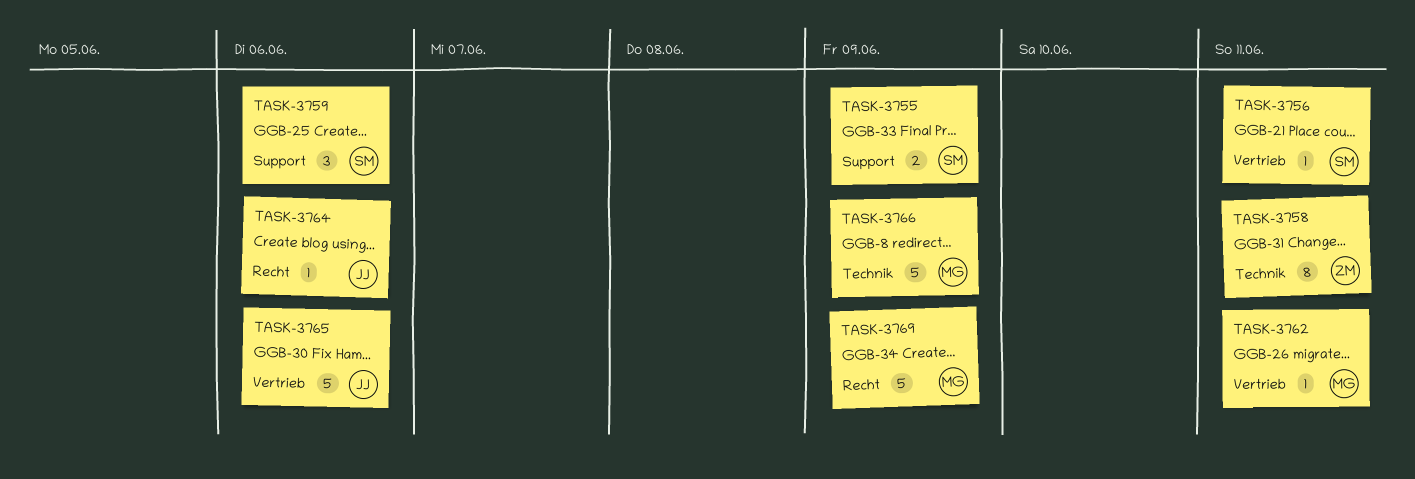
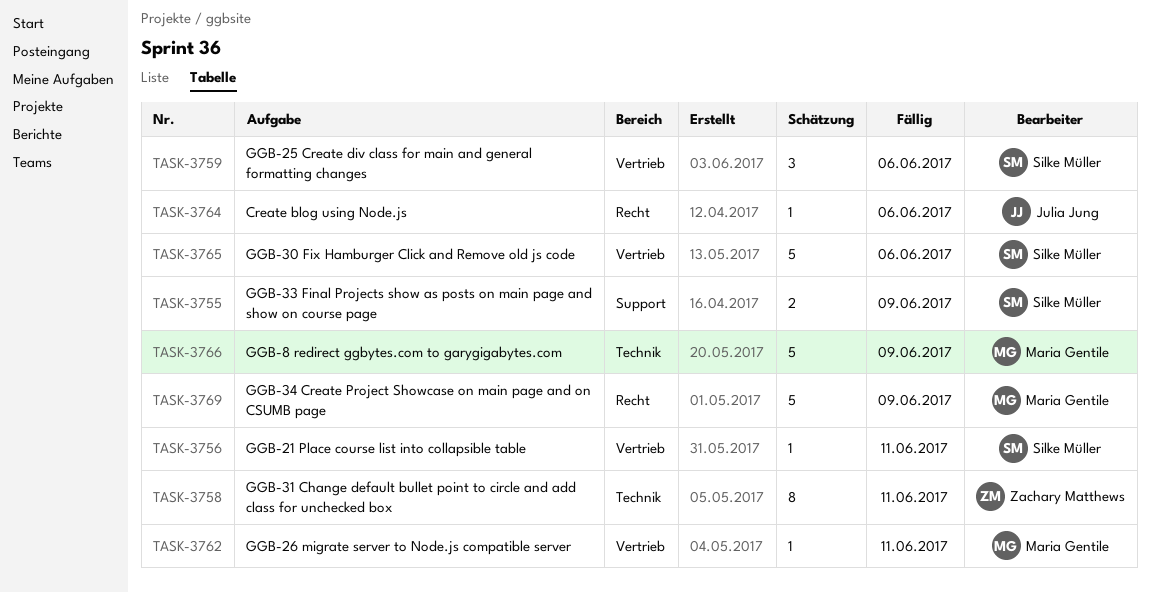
TASK-3759, label: Support -> Vertrieb
TASK-3765, owner: Julia Jung -> Silke Müller

